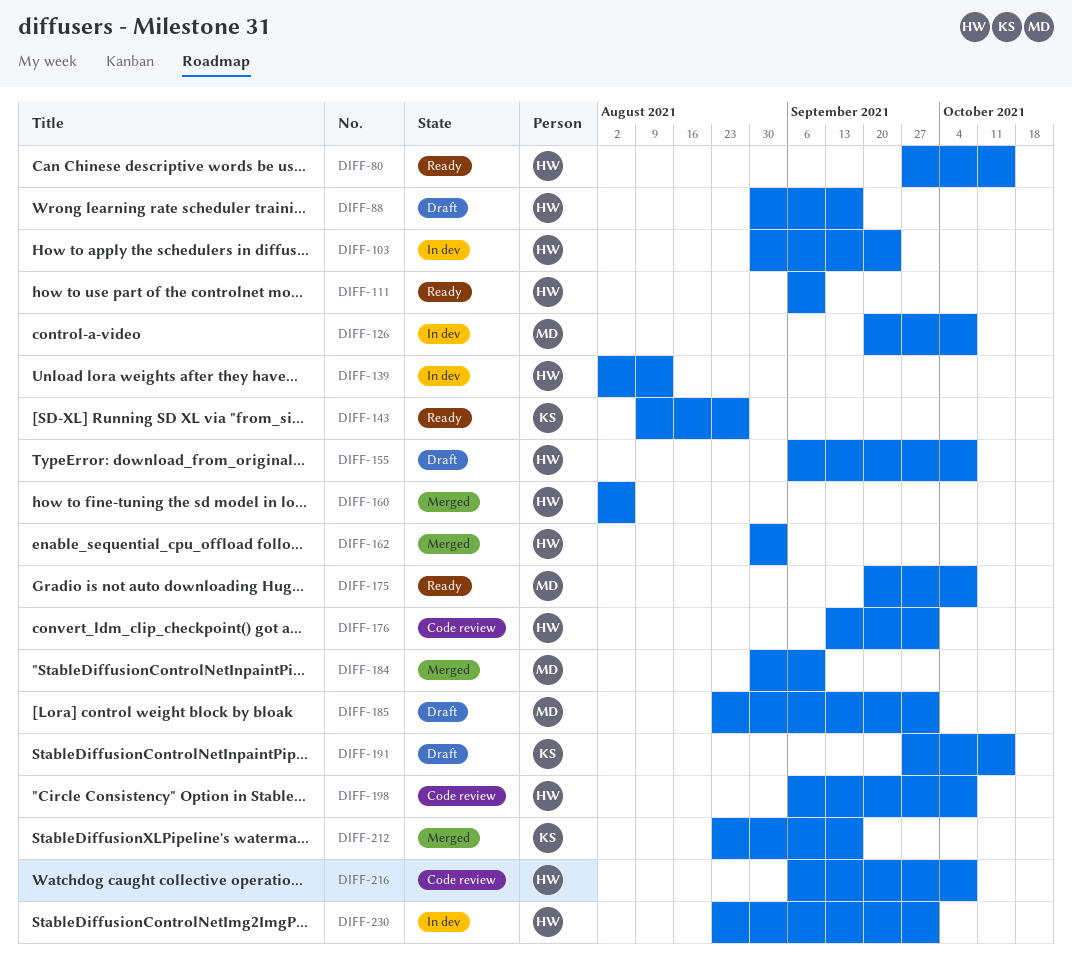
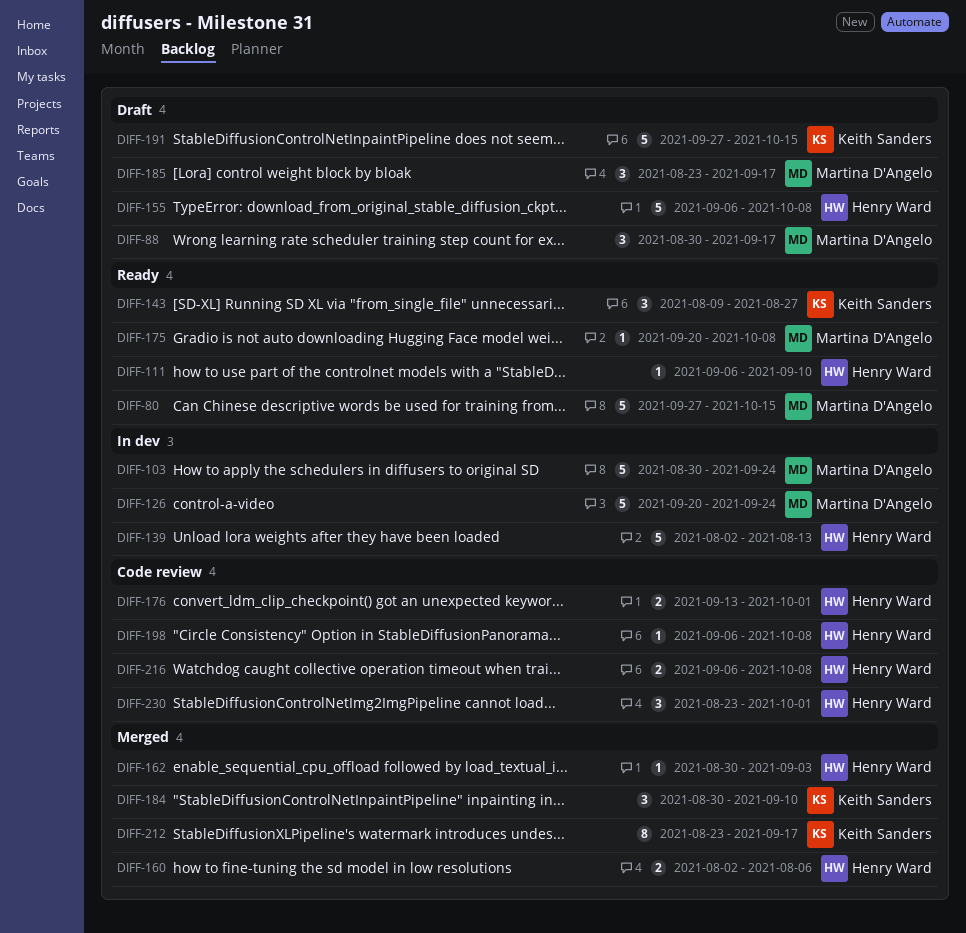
DIFF-80, owner: Henry Ward -> Martina D'Angelo
DIFF-88, owner: Henry Ward -> Martina D'Angelo
DIFF-103, owner: Henry Ward -> Martina D'Angelo
DIFF-126, due: Oct 8 -> Sep 24
DIFF-184, owner: Martina D'Angelo -> Keith Sanders
DIFF-185, due: Oct 1 -> Sep 17
DIFF-230, status: In dev -> Code review

